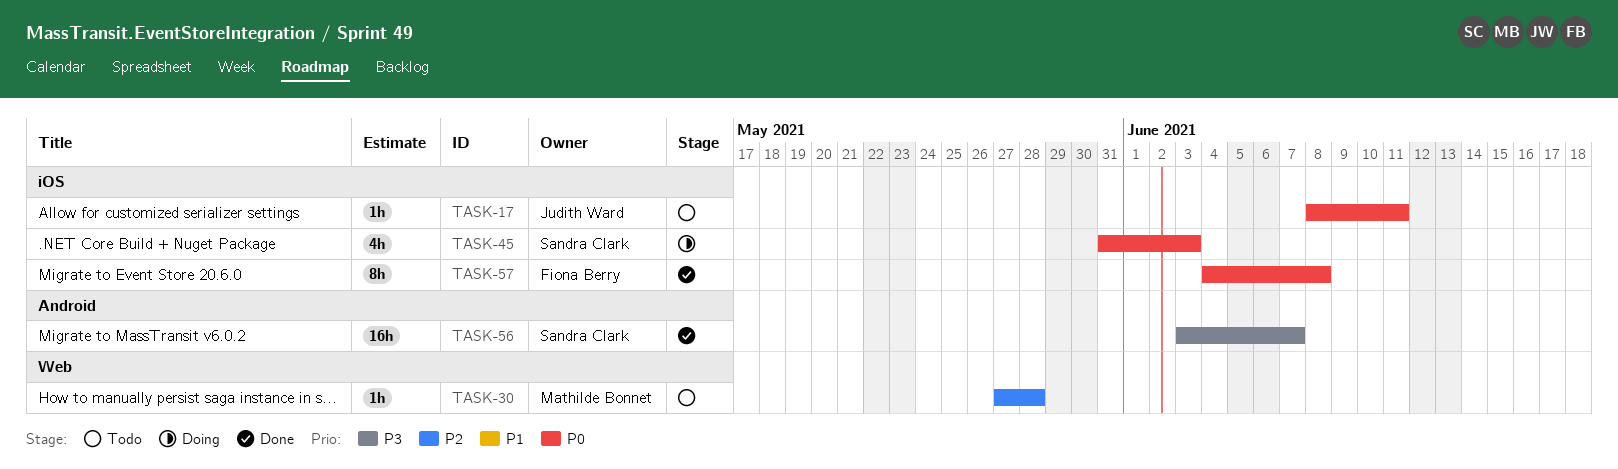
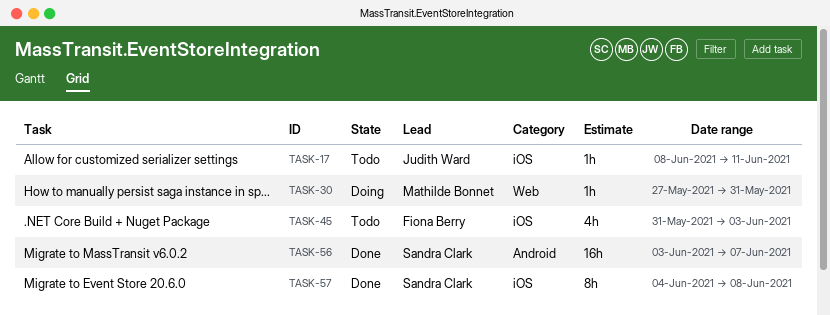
TASK-30, status: Todo -> Doing
TASK-30, due: May 28 -> May 31
TASK-45, status: Doing -> Todo
TASK-45, owner: Sandra Clark -> Fiona Berry
TASK-57, owner: Fiona Berry -> Sandra Clark

